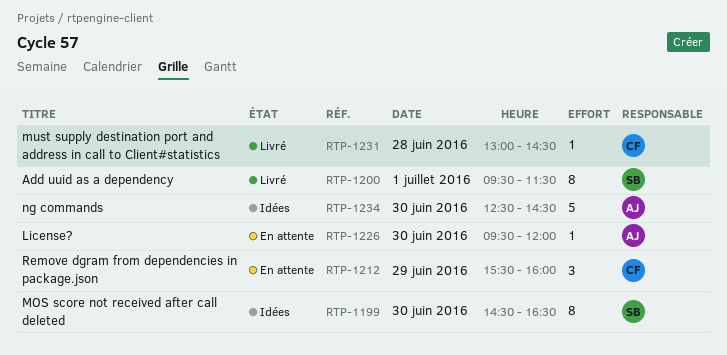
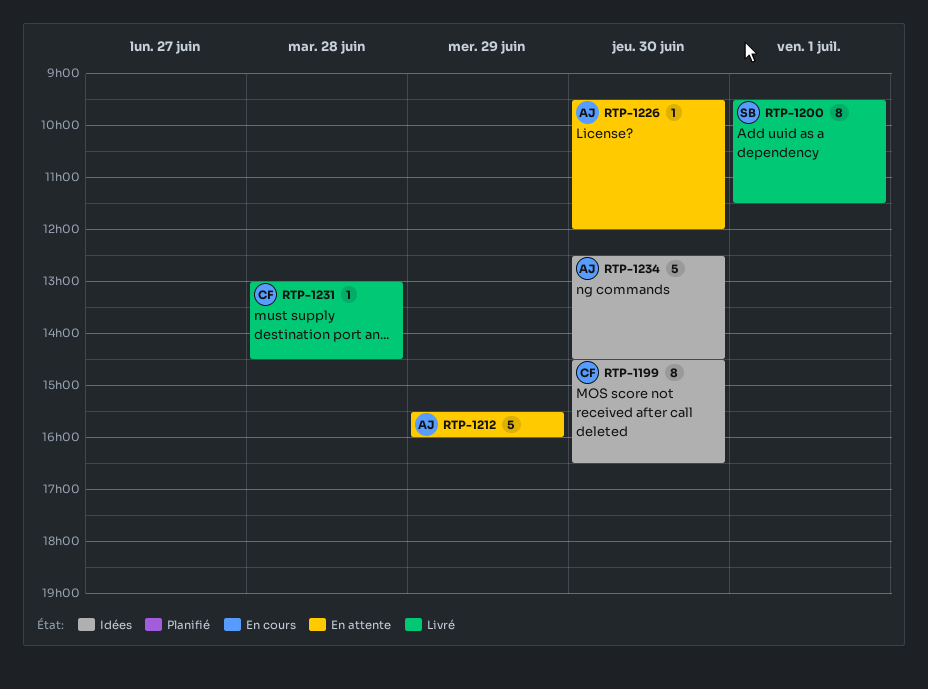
RTP-1199, owner: SB -> CF
RTP-1212, owner: CF -> AJ
RTP-1212, estimate: 3 -> 5

